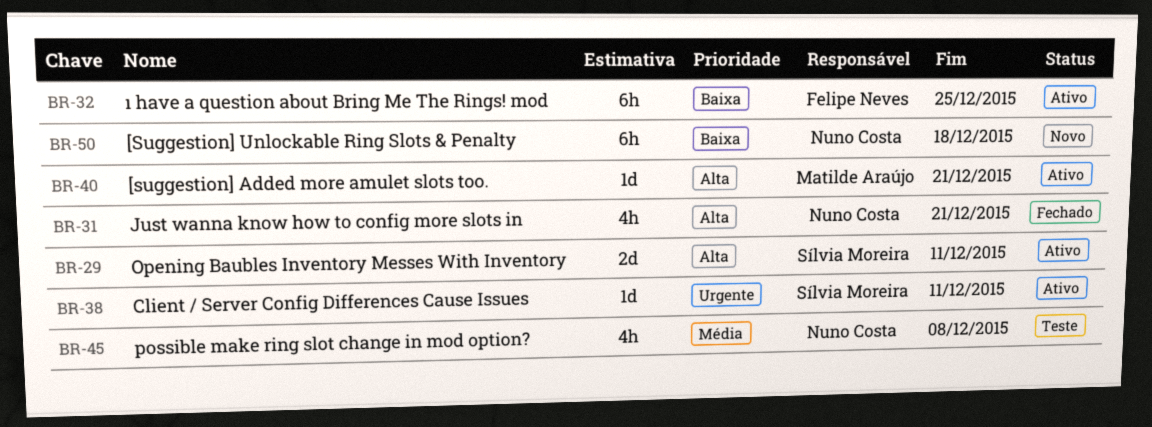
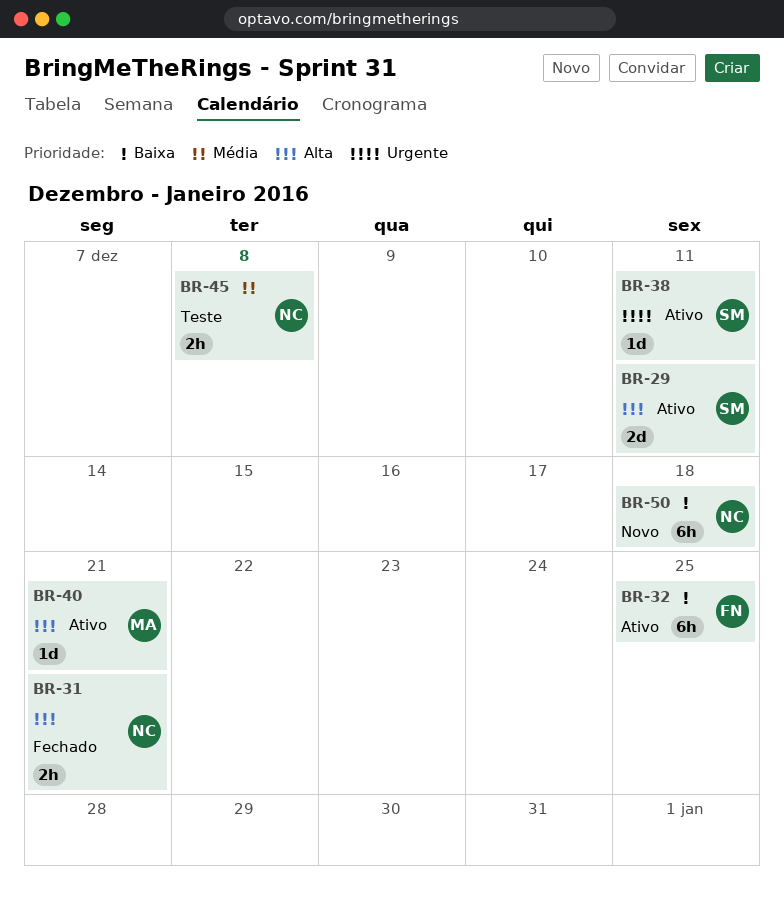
BR-31, estimate: 4h -> 2h
BR-45, estimate: 4h -> 2h

